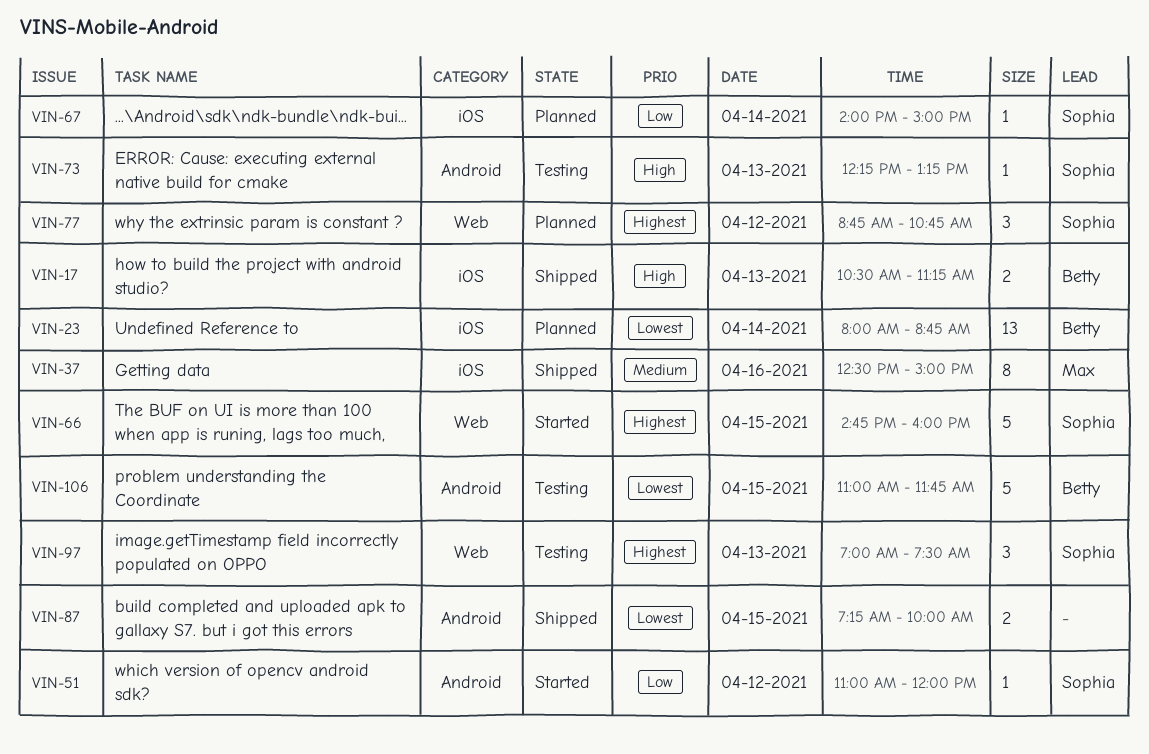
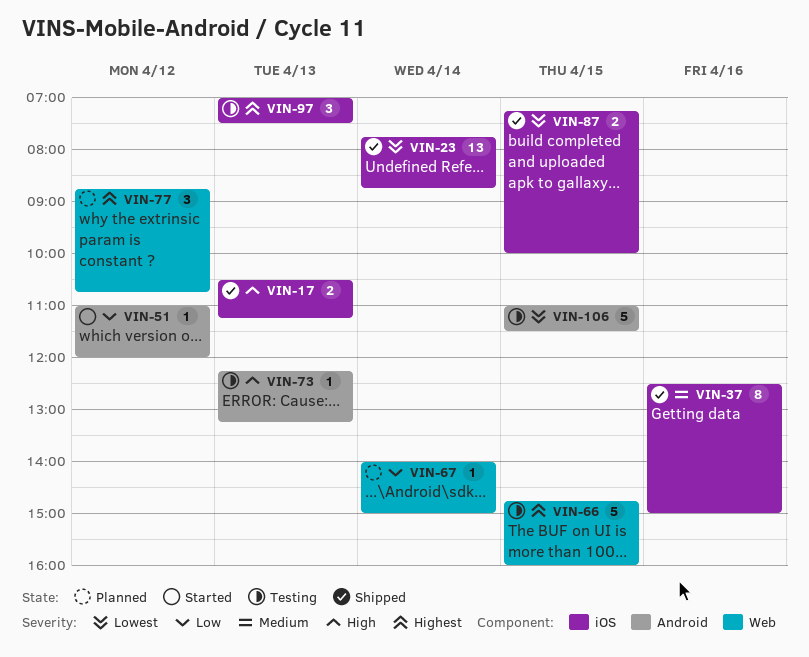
VIN-23, status: Planned -> Shipped
VIN-23, begins: 08:00 -> 07:45
VIN-66, status: Started -> Testing
VIN-67, label: iOS -> Web
VIN-87, label: Android -> iOS
VIN-97, label: Web -> iOS
VIN-106, ends: 11:45 -> 11:30

